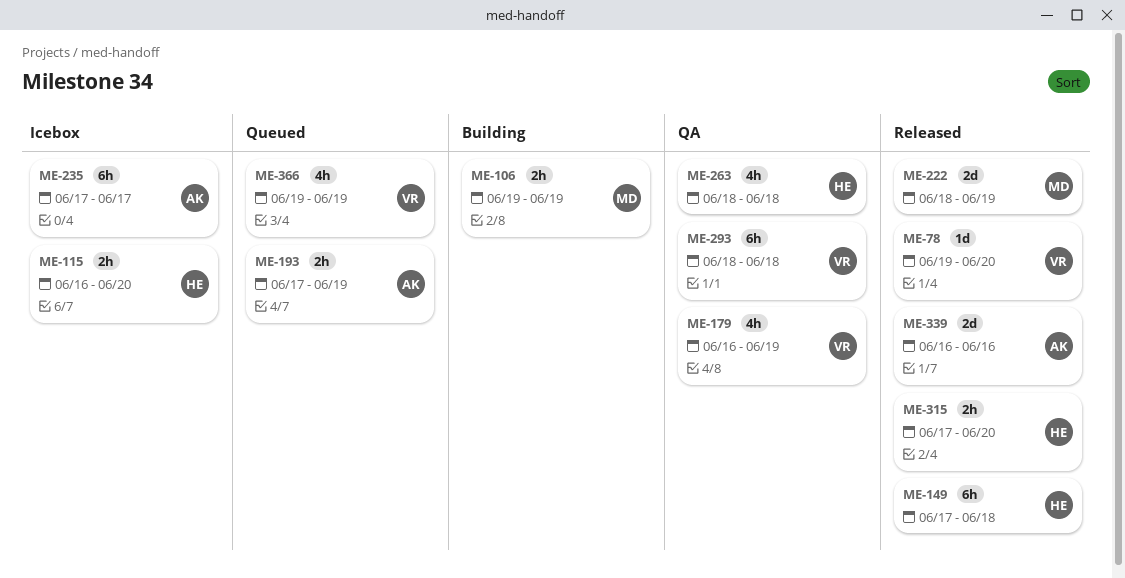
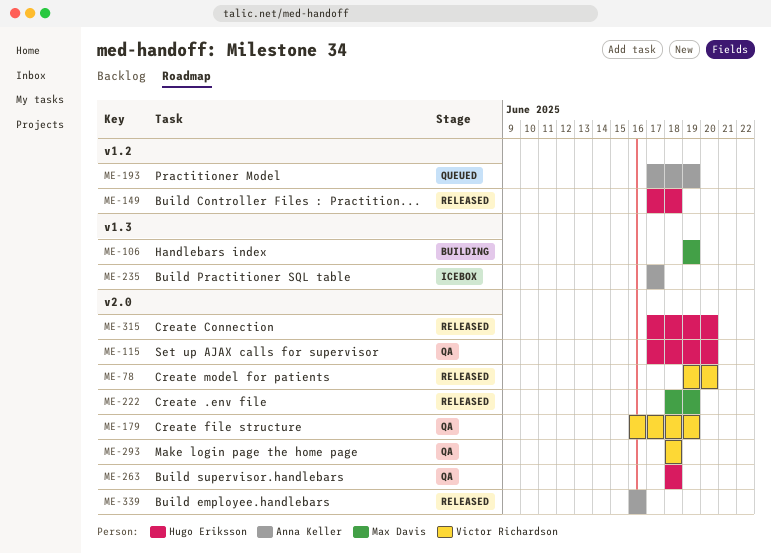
ME-115, status: Icebox -> QA
ME-115, start: Jun 16 -> Jun 17
ME-366: present -> none

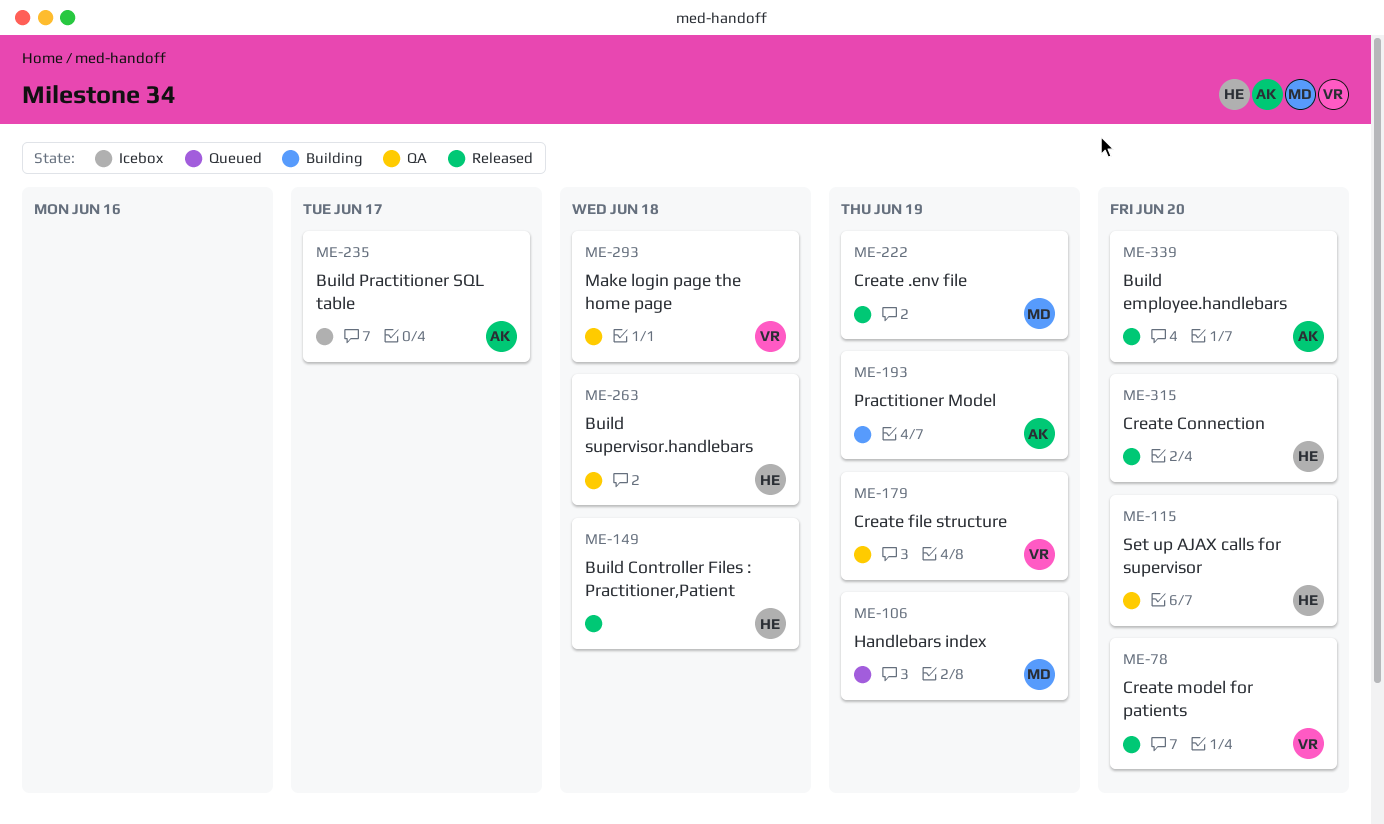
ME-106, status: Building -> Queued
ME-193, status: Queued -> Building
ME-339, due: Jun 16 -> Jun 20

